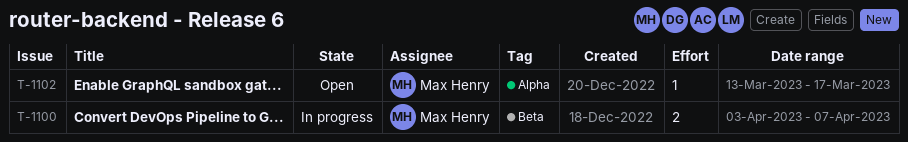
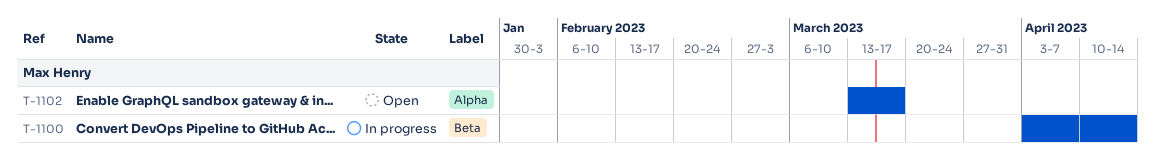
T-1100, due: Apr 7 -> Apr 14

